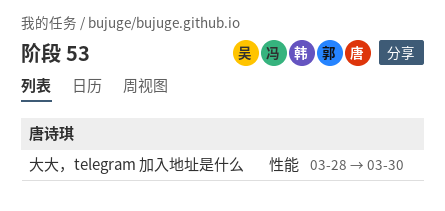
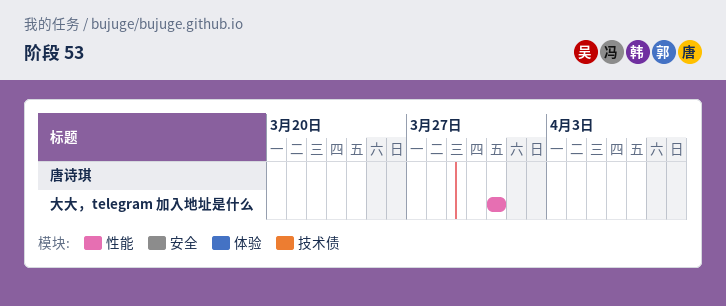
大大，telegram 加入地址是什么, start: Mar 28 -> Mar 31
大大，telegram 加入地址是什么, due: Mar 30 -> Mar 31

